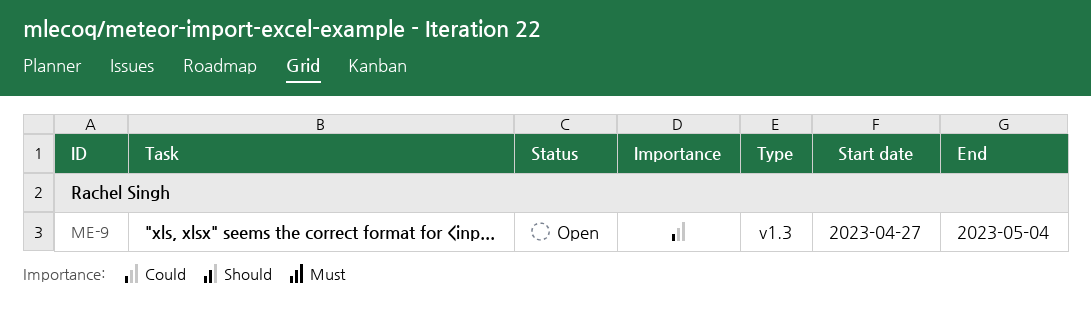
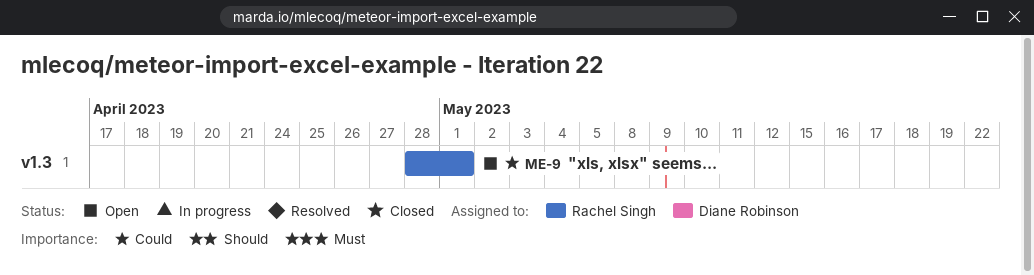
ME-9, start: Apr 27 -> Apr 28
ME-9, due: May 4 -> May 1

